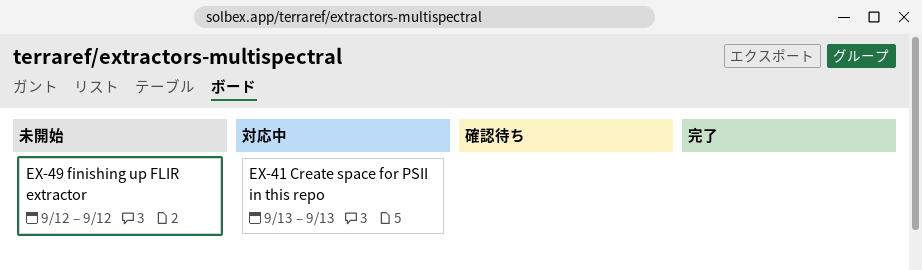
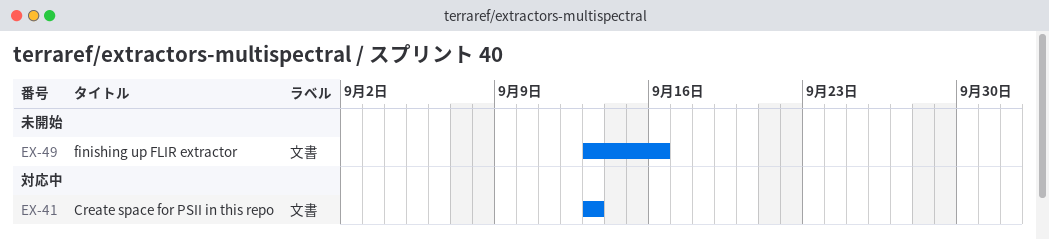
EX-49, start: Sep 12 -> Sep 13
EX-49, due: Sep 12 -> Sep 16

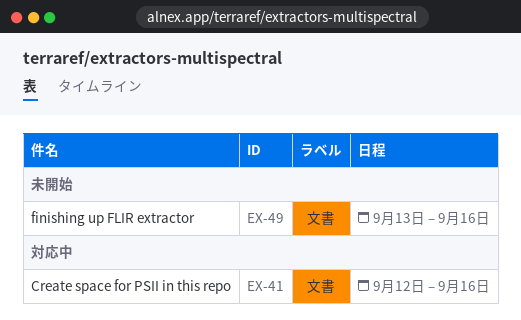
EX-41, start: Sep 13 -> Sep 12
EX-41, due: Sep 13 -> Sep 16

